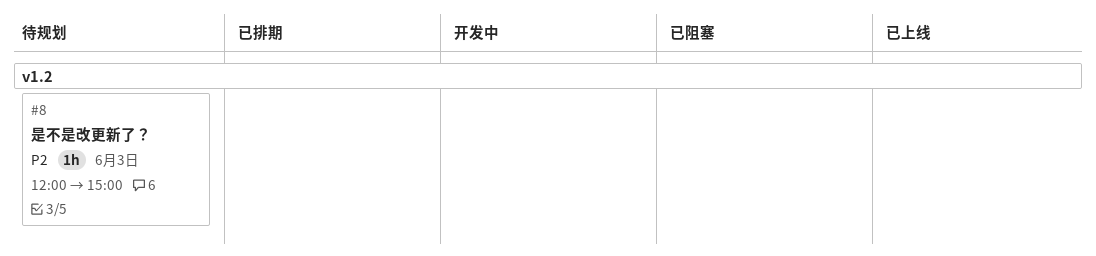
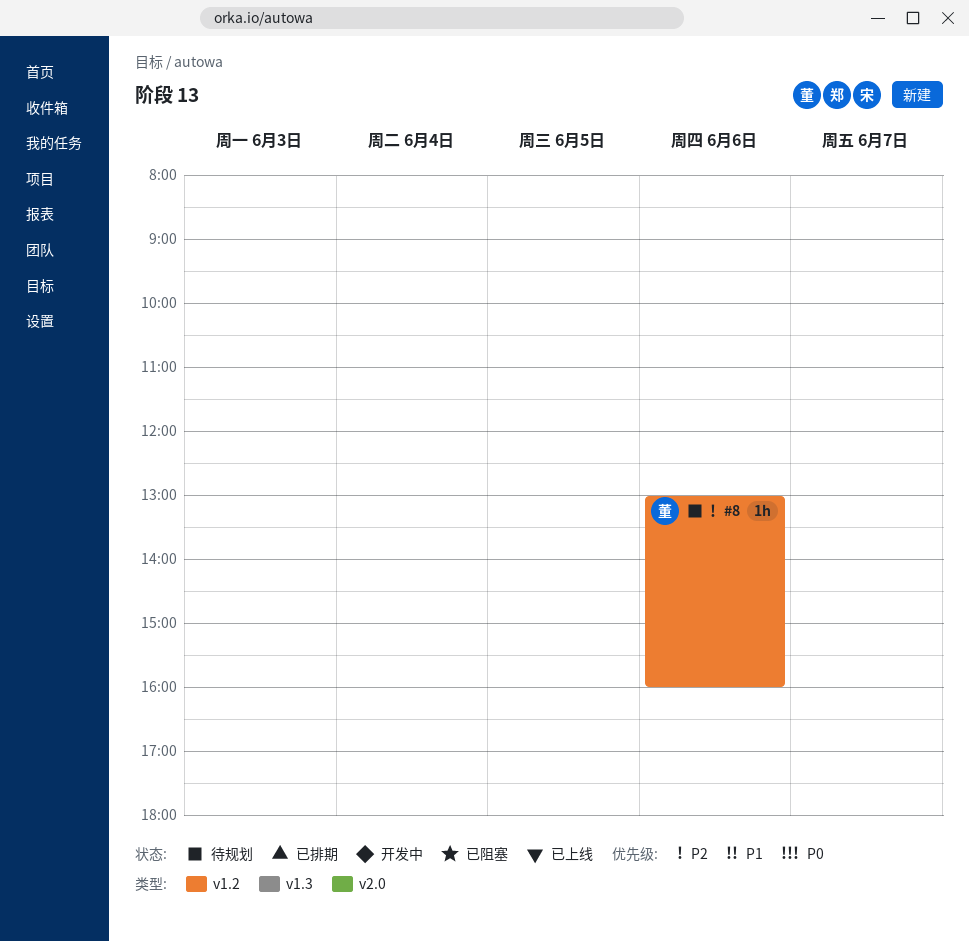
#8, day: Jun 3 -> Jun 6
#8, begins: 12:00 -> 13:00
#8, ends: 15:00 -> 16:00

